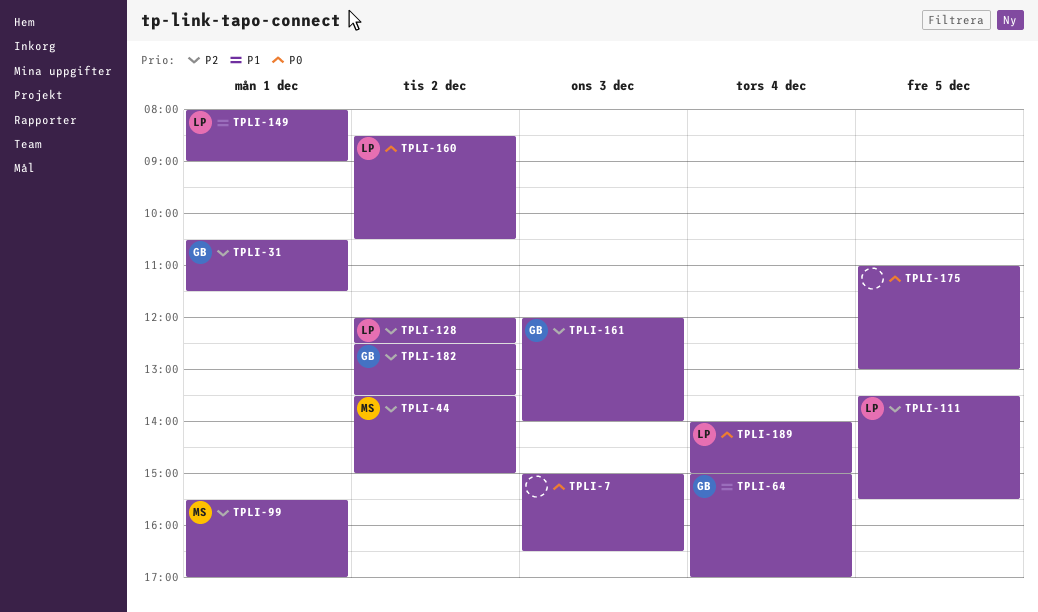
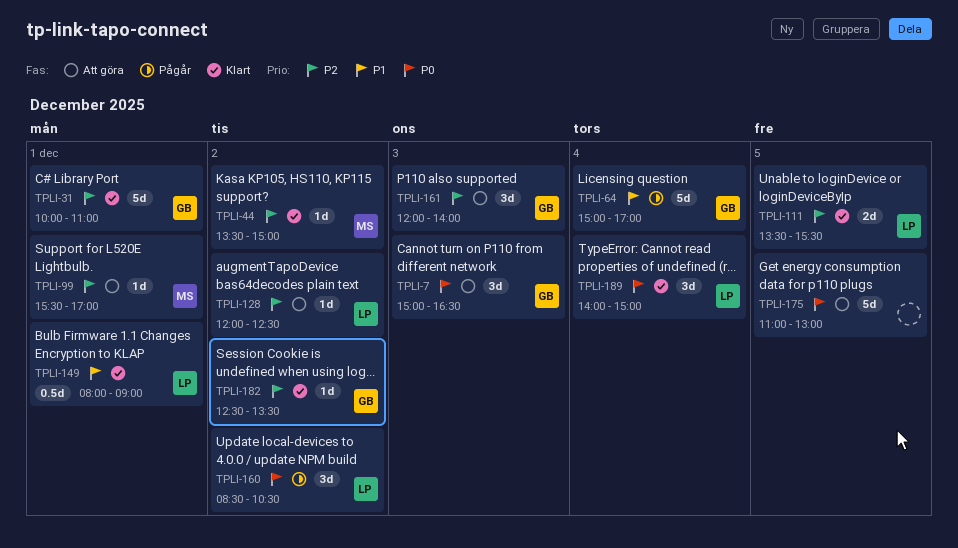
TPLI-7, owner: none -> GB
TPLI-31, begins: 10:30 -> 10:00
TPLI-31, ends: 11:30 -> 11:00

